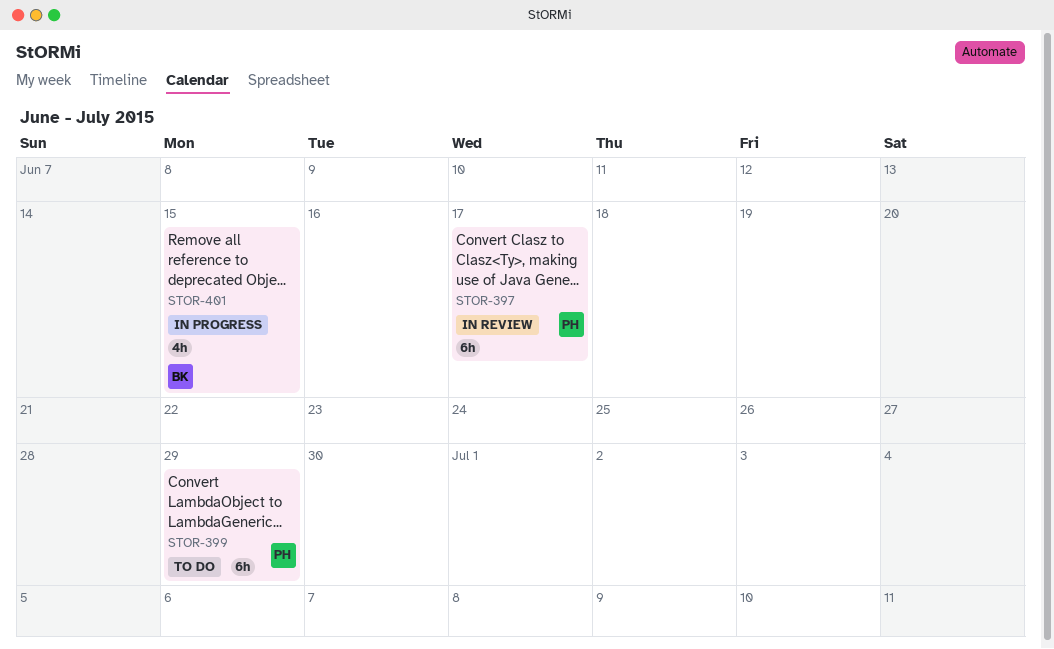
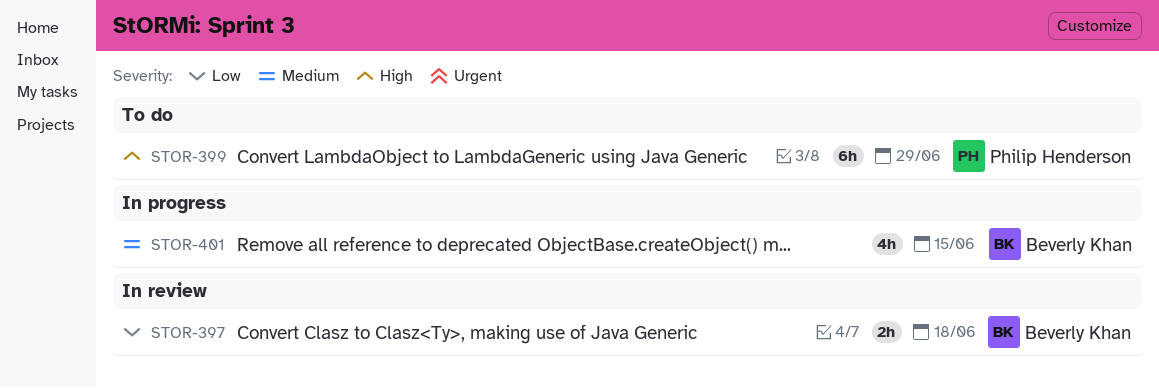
STOR-397, owner: Philip Henderson -> Beverly Khan
STOR-397, estimate: 6h -> 2h
STOR-397, due: Jun 17 -> Jun 18

